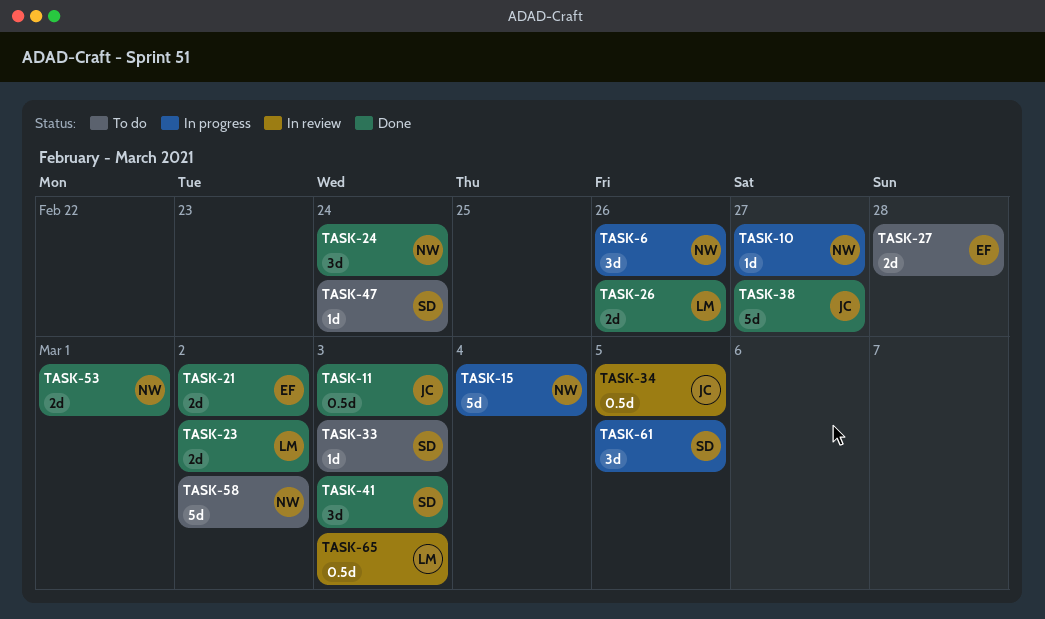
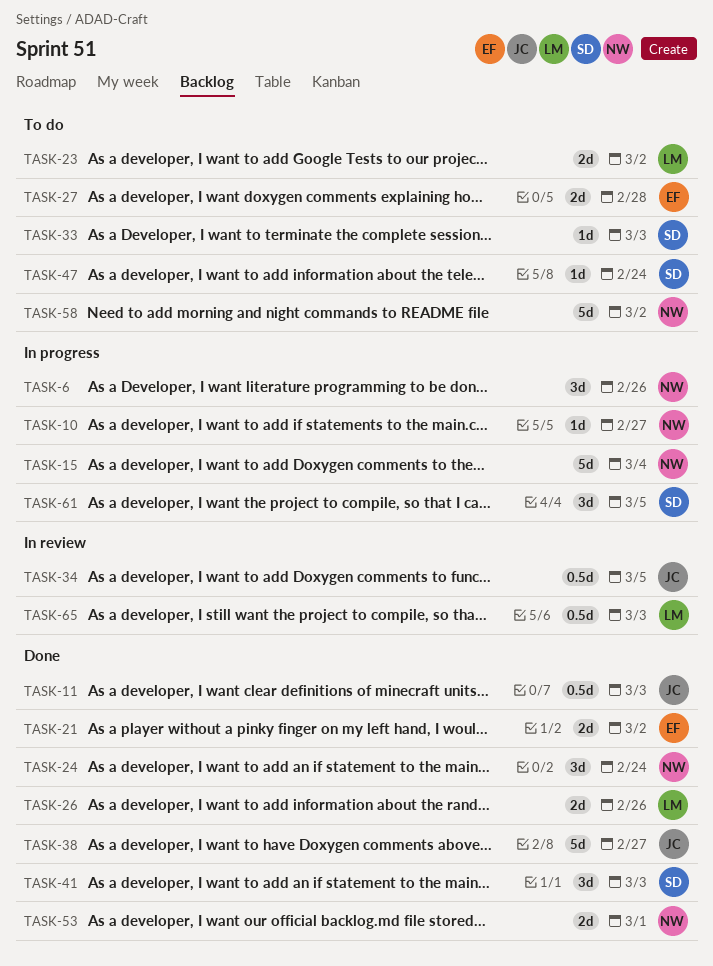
TASK-23, status: Done -> To do

